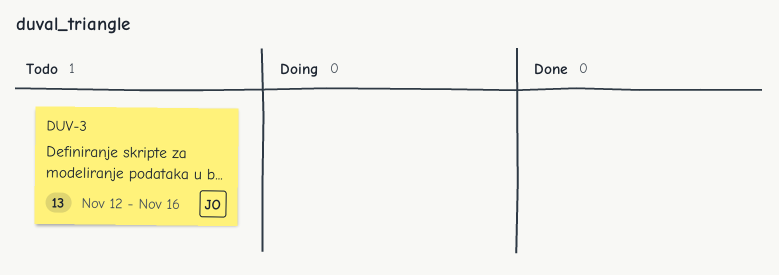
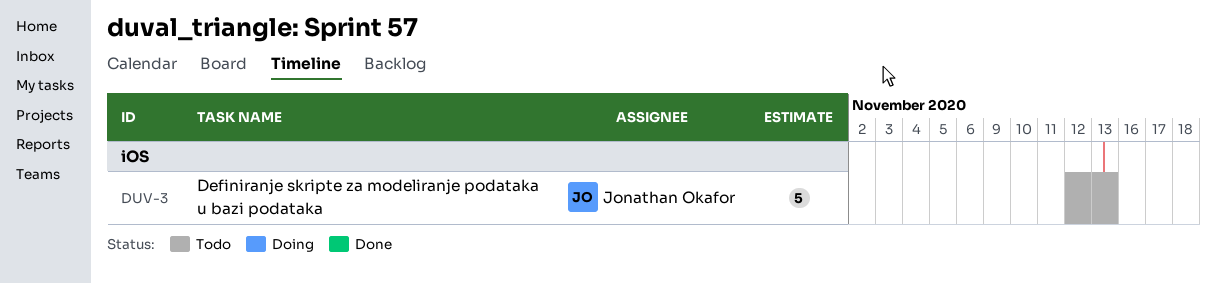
DUV-3, estimate: 13 -> 5
DUV-3, due: Nov 16 -> Nov 13

